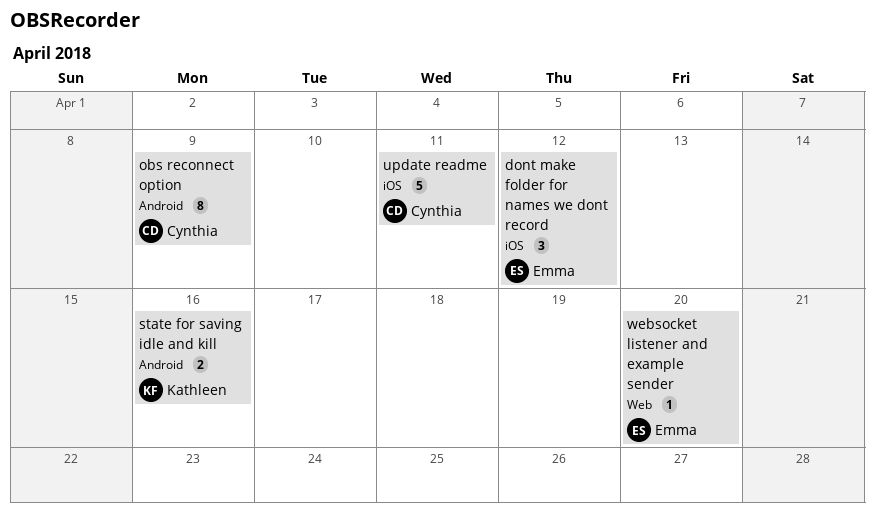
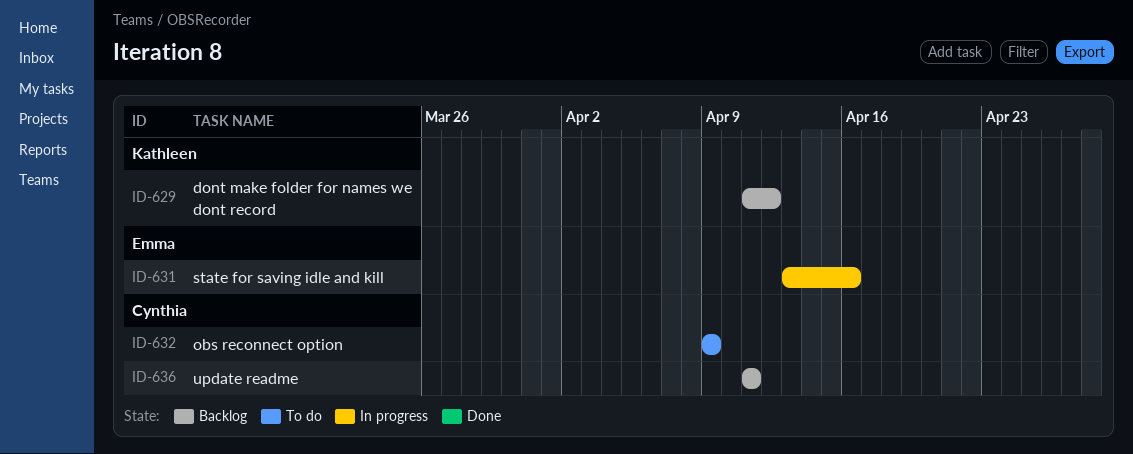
dont make folder for names we dont record, owner: Emma -> Kathleen
state for saving idle and kill, owner: Kathleen -> Emma
websocket listener and example sender: present -> none

